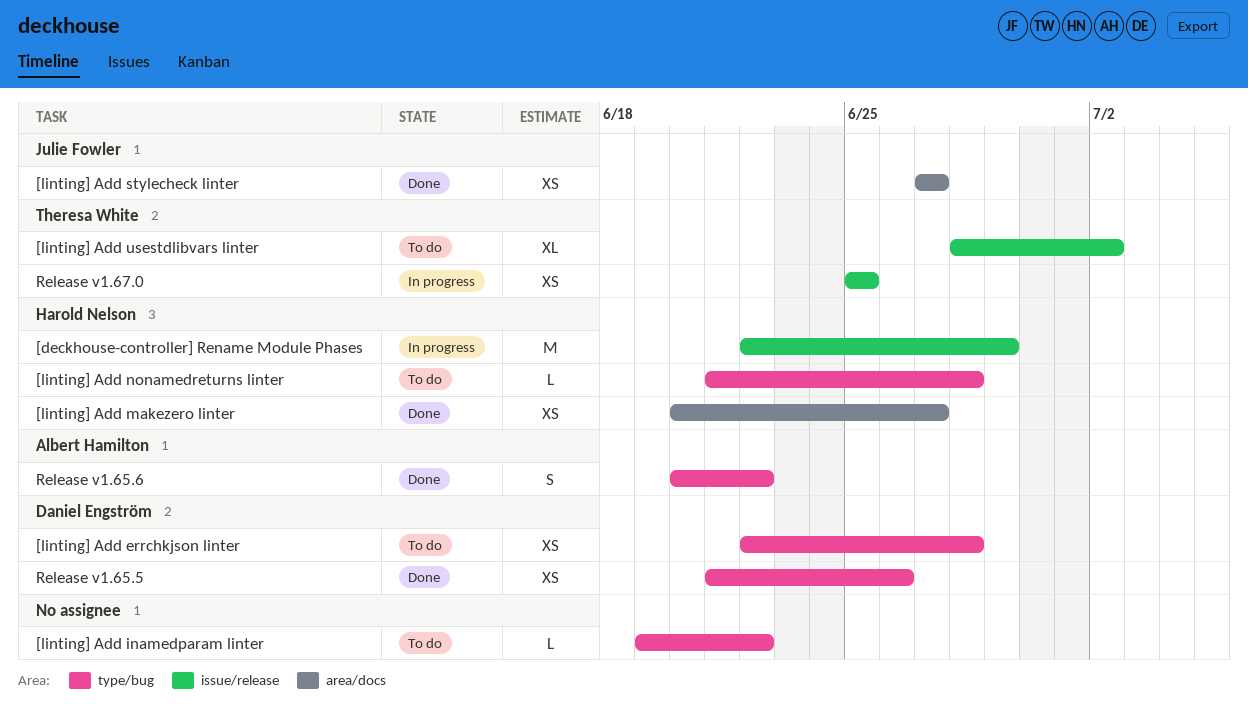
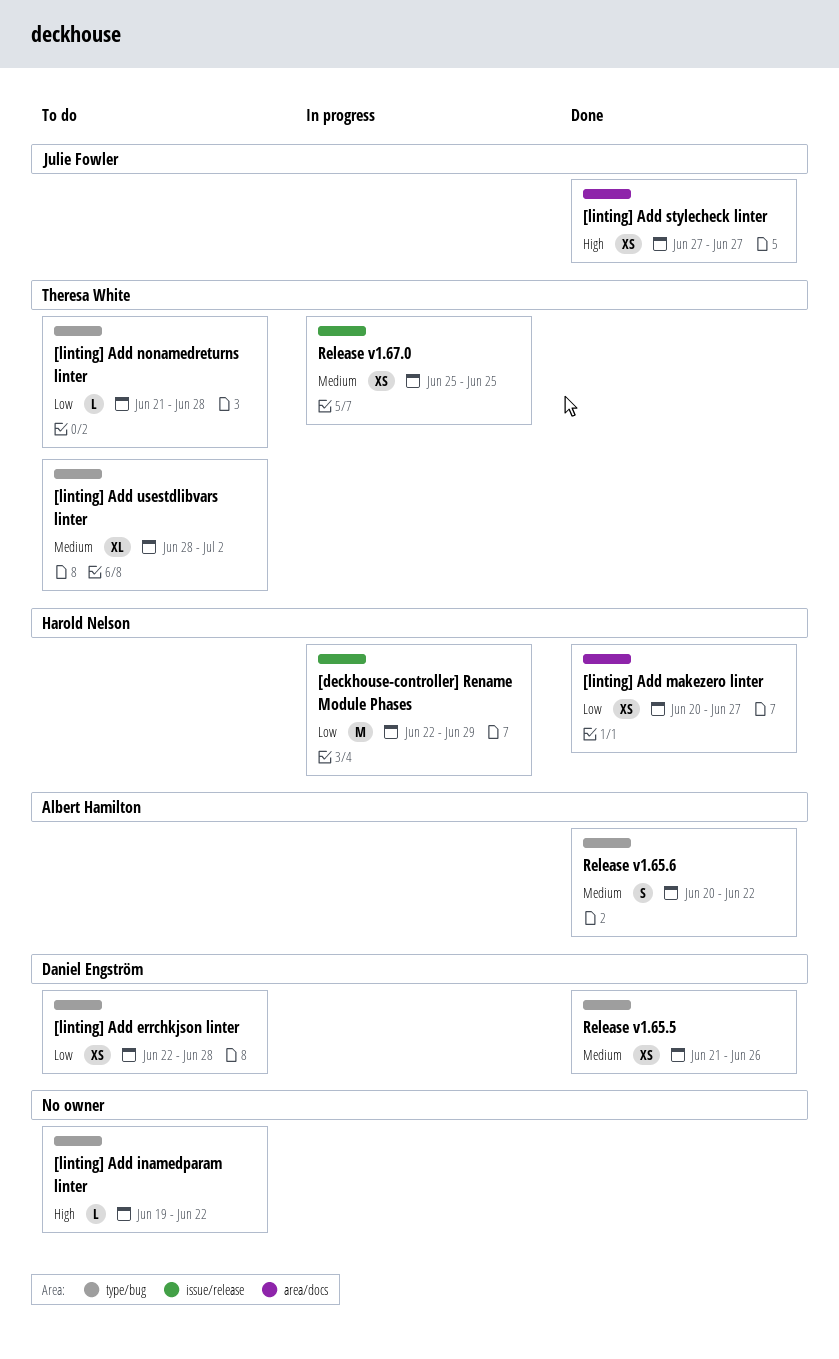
[linting] Add nonamedreturns linter, owner: Harold Nelson -> Theresa White
[linting] Add usestdlibvars linter, label: issue/release -> type/bug

